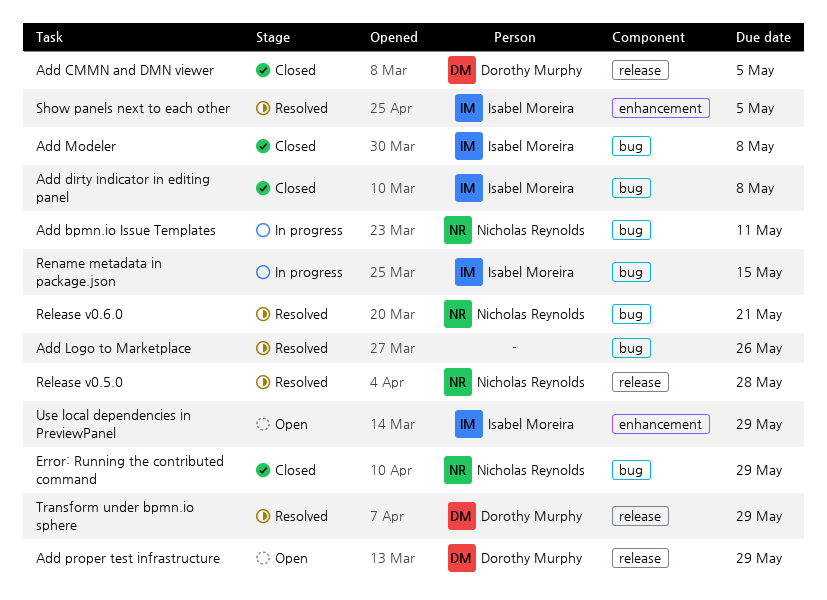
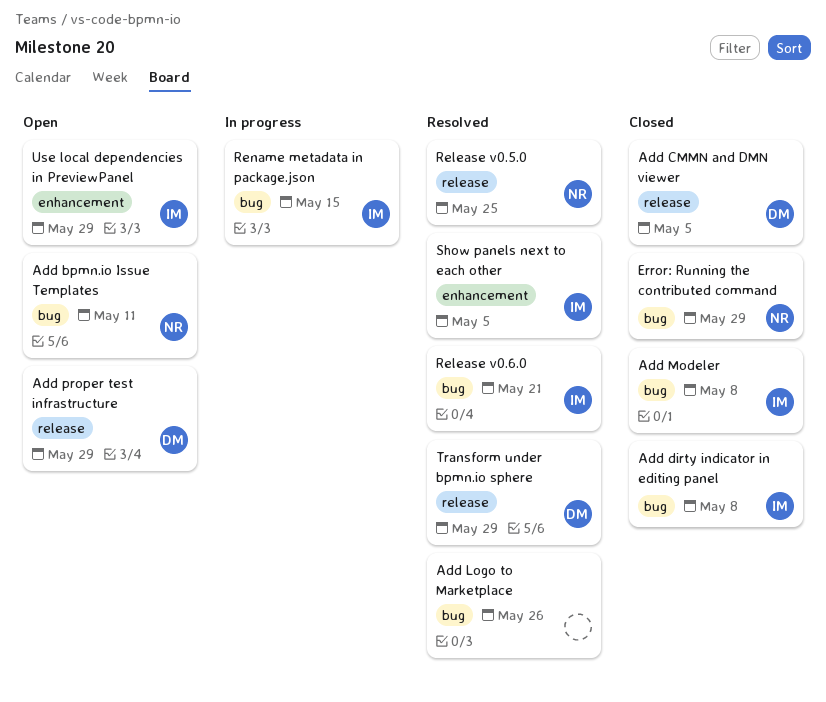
Add bpmn.io Issue Templates, status: In progress -> Open
Release v0.5.0, due: May 28 -> May 25
Release v0.6.0, owner: Nicholas Reynolds -> Isabel Moreira

